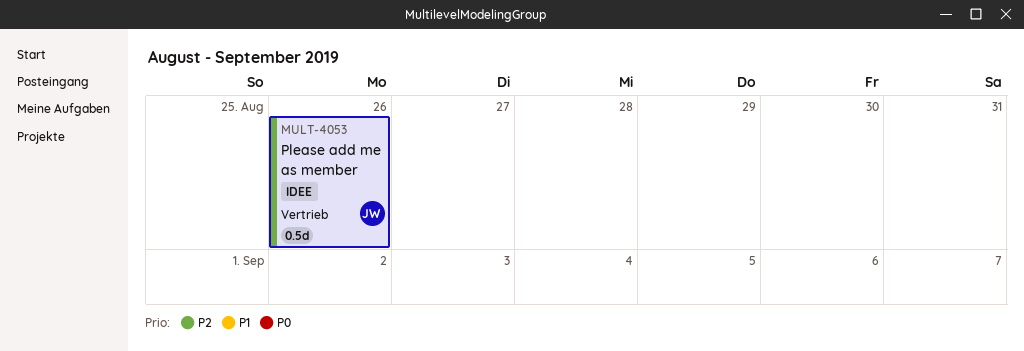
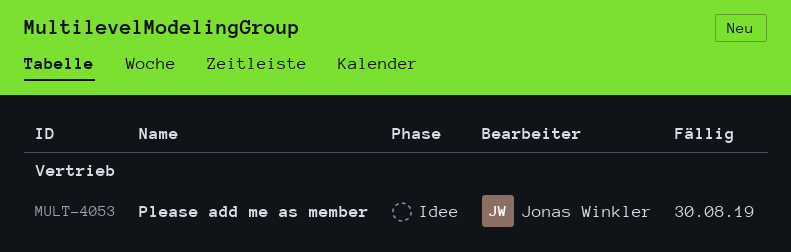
MULT-4053, due: Aug 26 -> Aug 30

